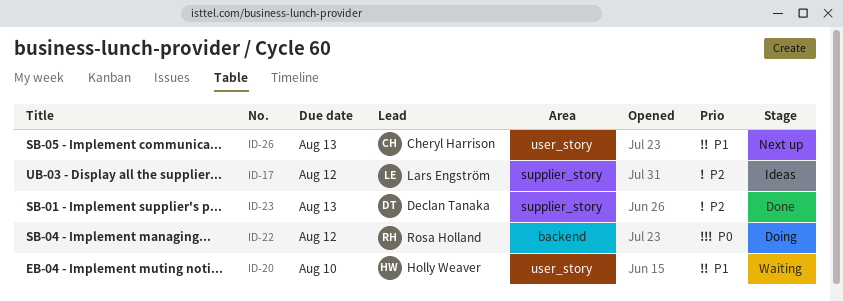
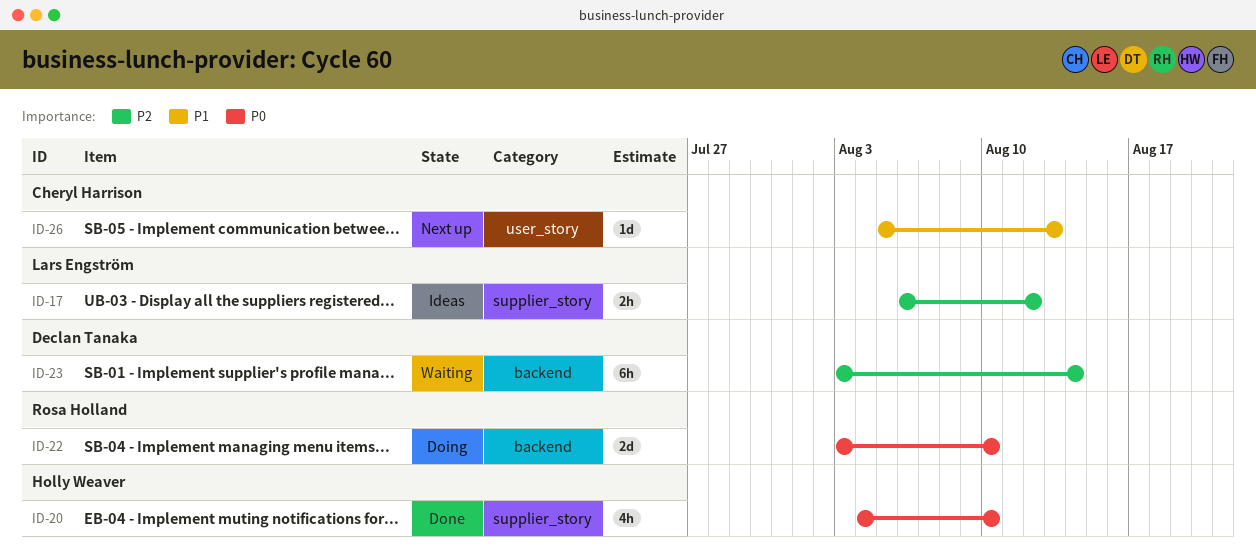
ID-20, status: Waiting -> Done
ID-20, priority: P1 -> P0
ID-20, label: user_story -> supplier_story
ID-22, due: Aug 12 -> Aug 10
ID-23, status: Done -> Waiting
ID-23, label: supplier_story -> backend
ID-23, due: Aug 13 -> Aug 14

